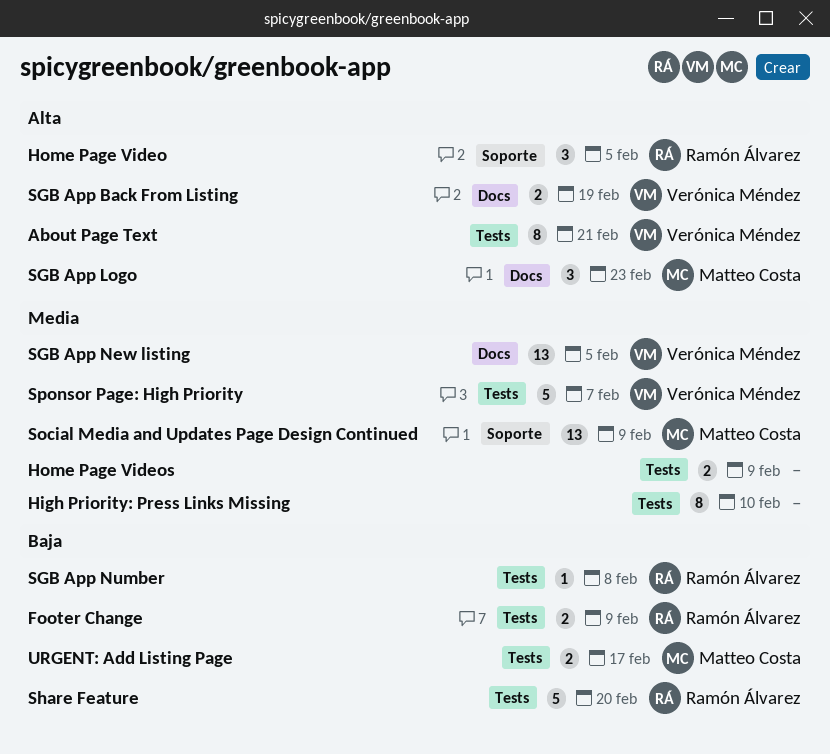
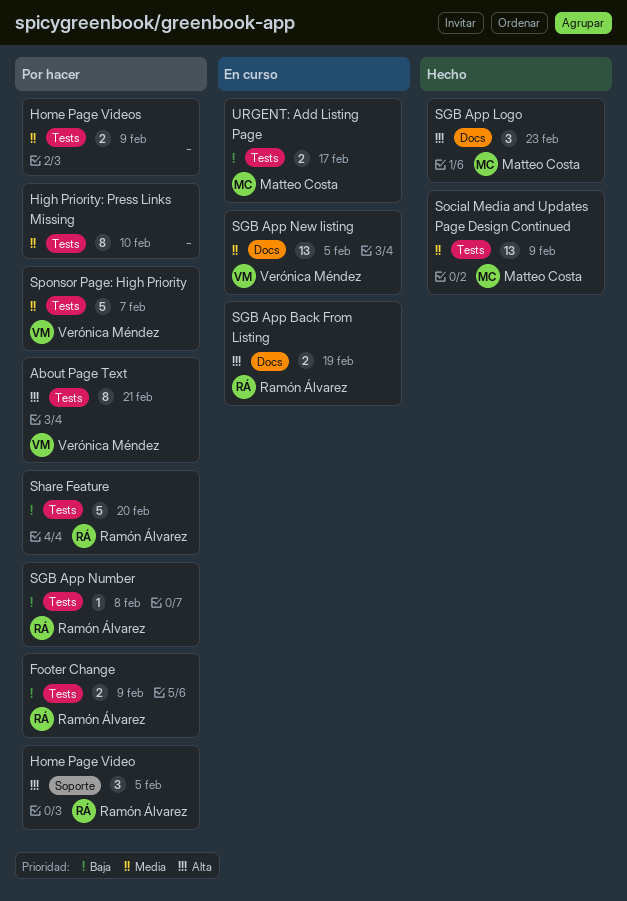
SGB App Back From Listing, owner: Verónica Méndez -> Ramón Álvarez
Social Media and Updates Page Design Continued, label: Soporte -> Tests

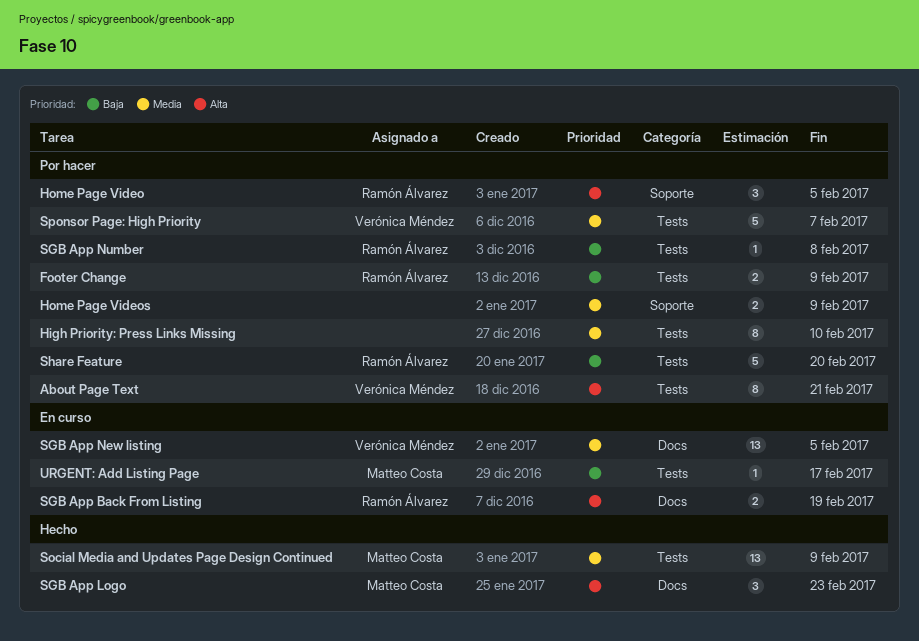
Home Page Videos, label: Tests -> Soporte
URGENT: Add Listing Page, estimate: 2 -> 1

